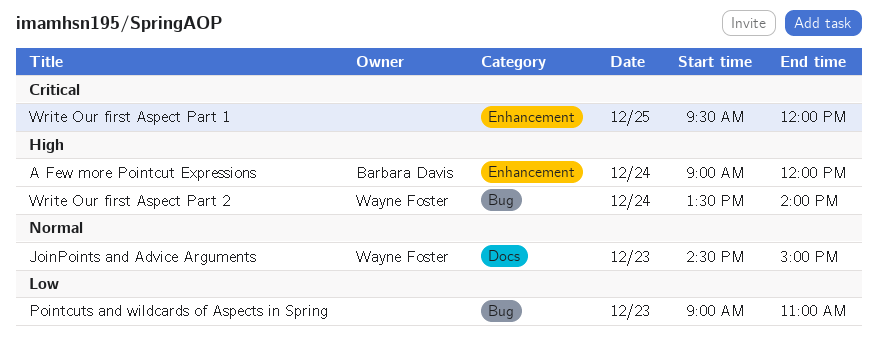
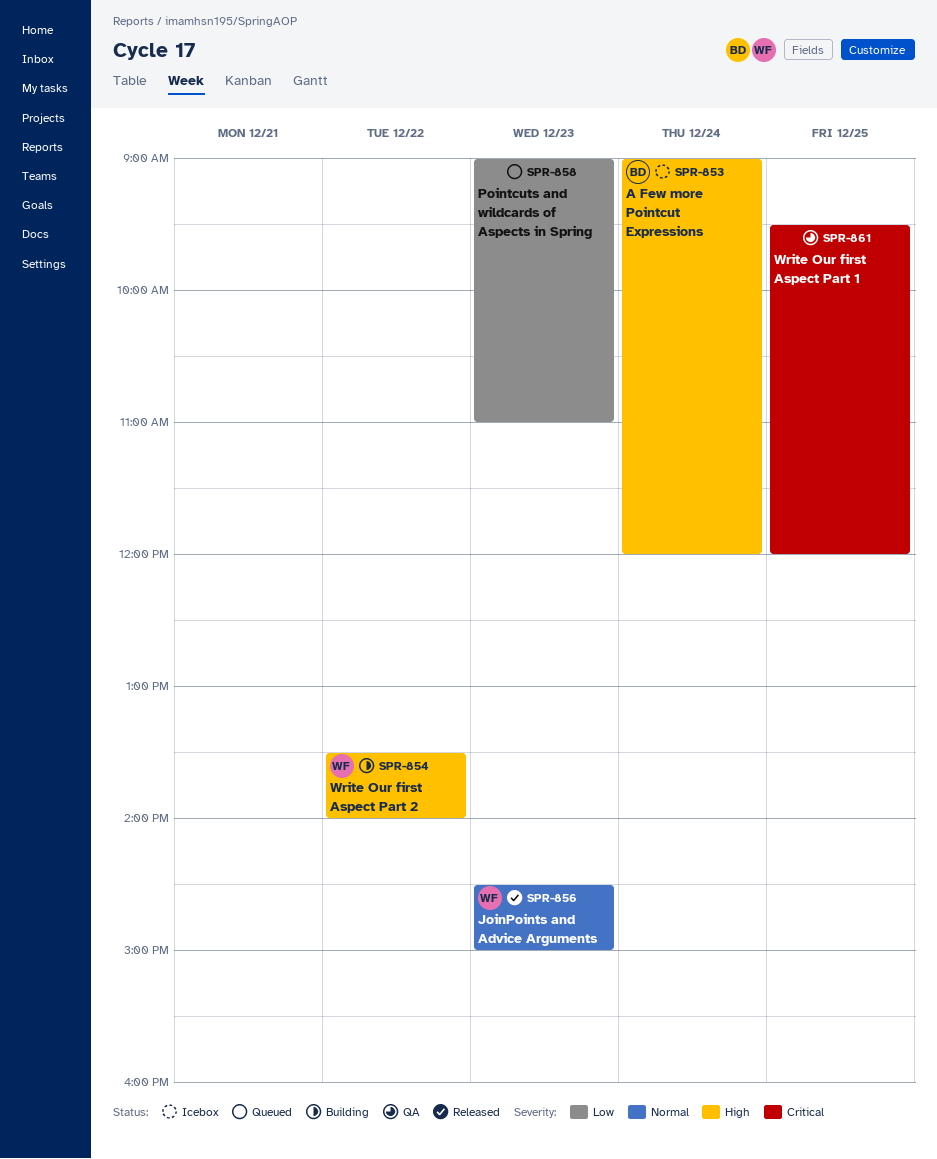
Write Our first Aspect Part 2, day: Dec 24 -> Dec 22

